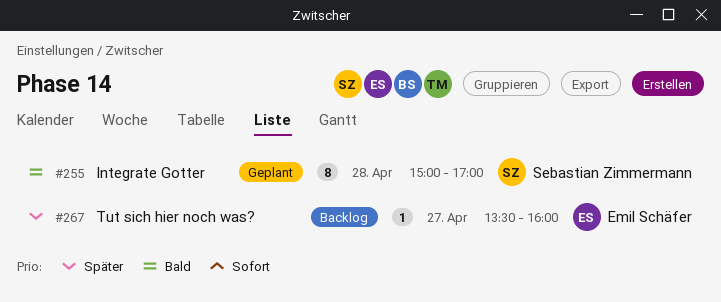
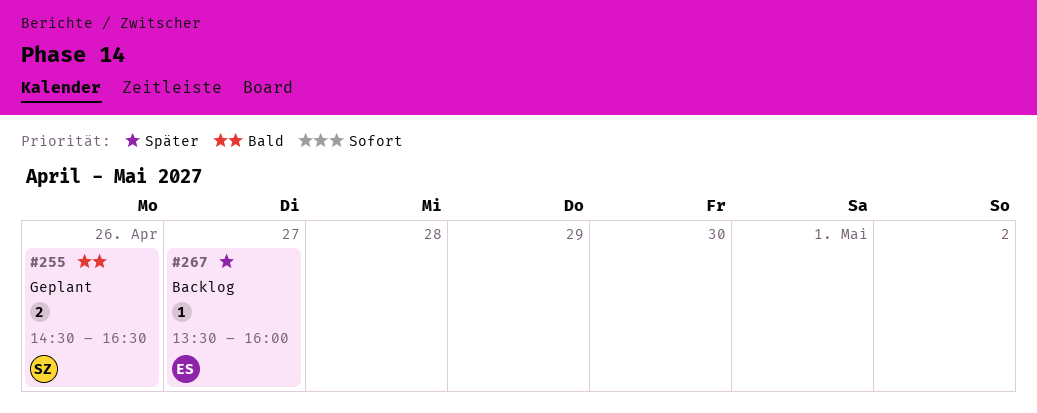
#255, estimate: 8 -> 2
#255, day: Apr 28 -> Apr 26
#255, begins: 15:00 -> 14:30
#255, ends: 17:00 -> 16:30

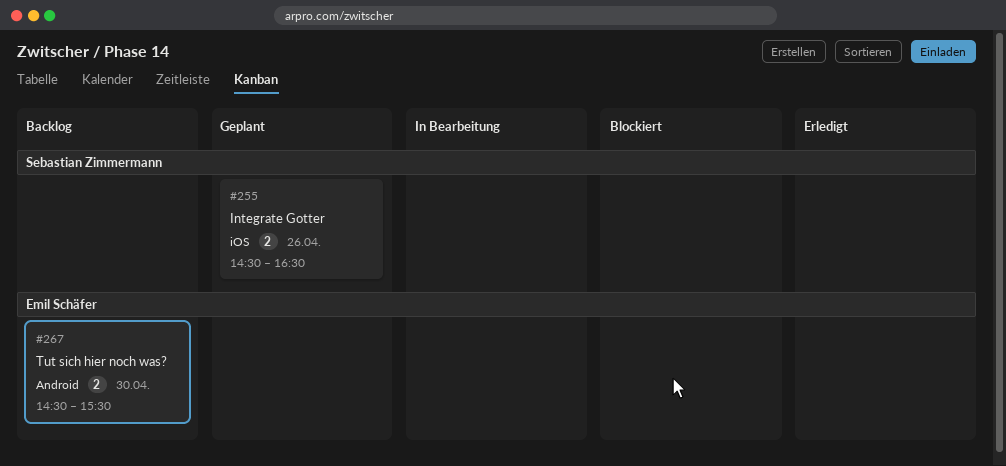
#267, estimate: 1 -> 2
#267, day: Apr 27 -> Apr 30
#267, begins: 13:30 -> 14:30
#267, ends: 16:00 -> 15:30

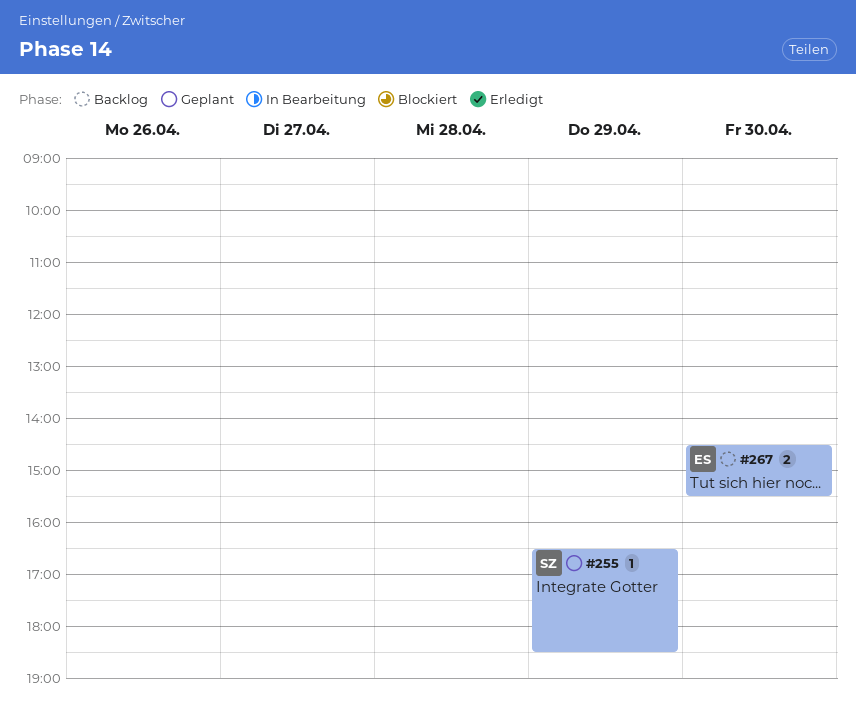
#255, estimate: 2 -> 1
#255, day: Apr 26 -> Apr 29
#255, begins: 14:30 -> 16:30
#255, ends: 16:30 -> 18:30

